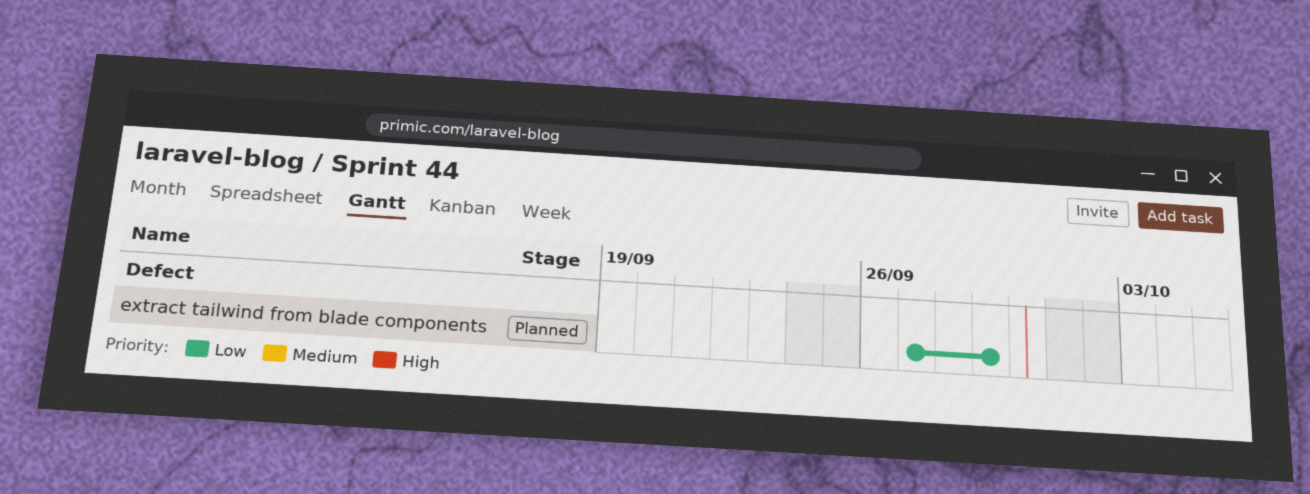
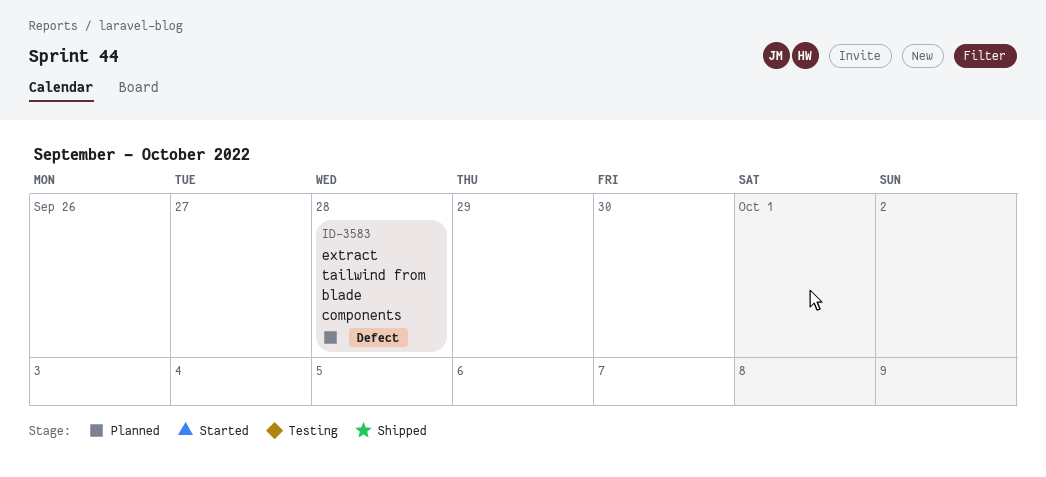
extract tailwind from blade components, due: Sep 29 -> Sep 28

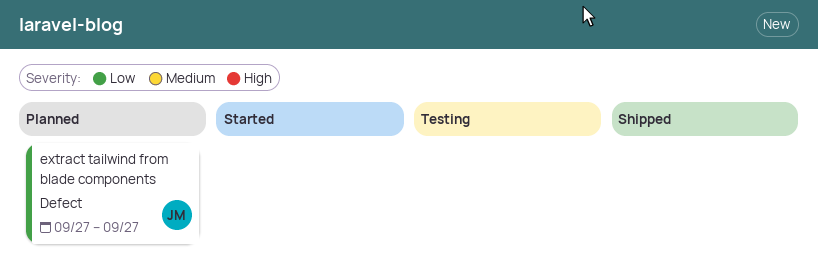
extract tailwind from blade components, due: Sep 28 -> Sep 27

